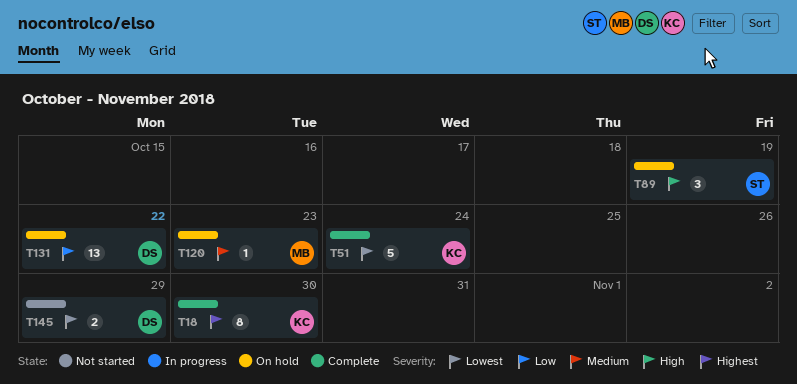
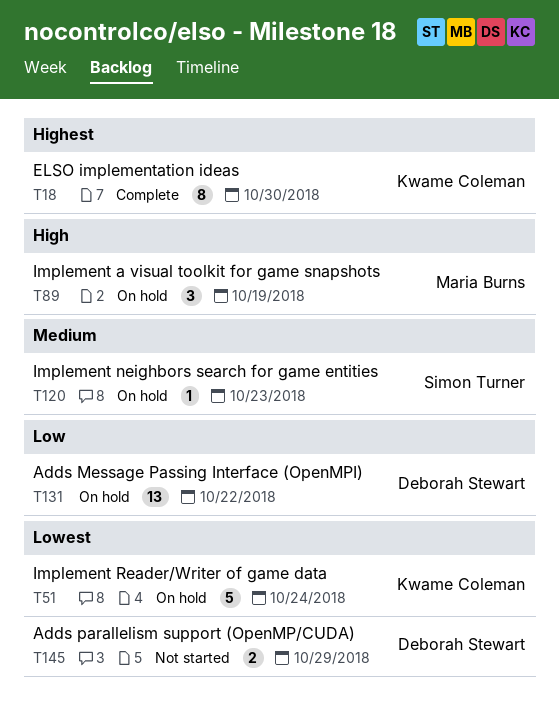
T51, status: Complete -> On hold
T89, owner: Simon Turner -> Maria Burns
T120, owner: Maria Burns -> Simon Turner

